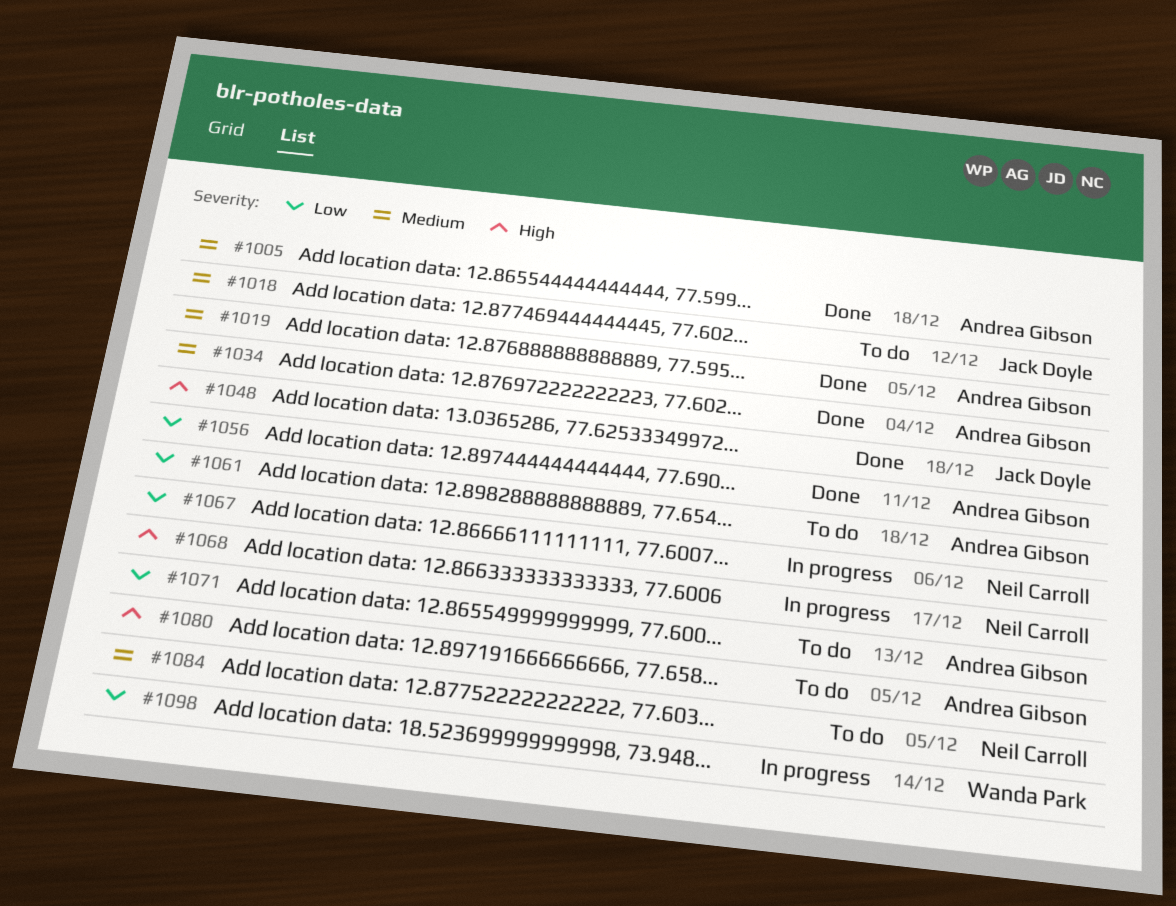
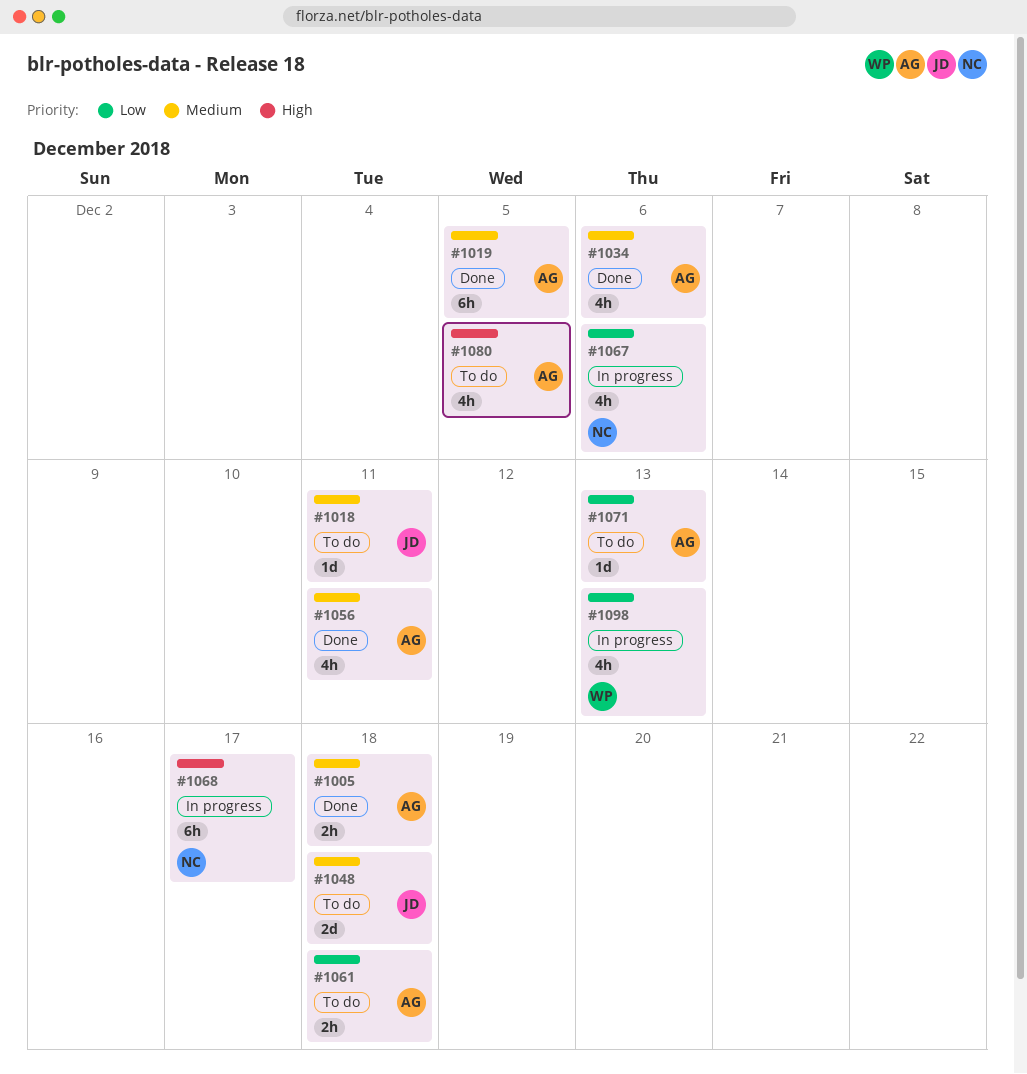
#1018, due: Dec 12 -> Dec 11
#1034, due: Dec 4 -> Dec 6
#1048, status: Done -> To do
#1048, priority: High -> Medium
#1056, priority: Low -> Medium
#1084: present -> none
#1098, due: Dec 14 -> Dec 13

